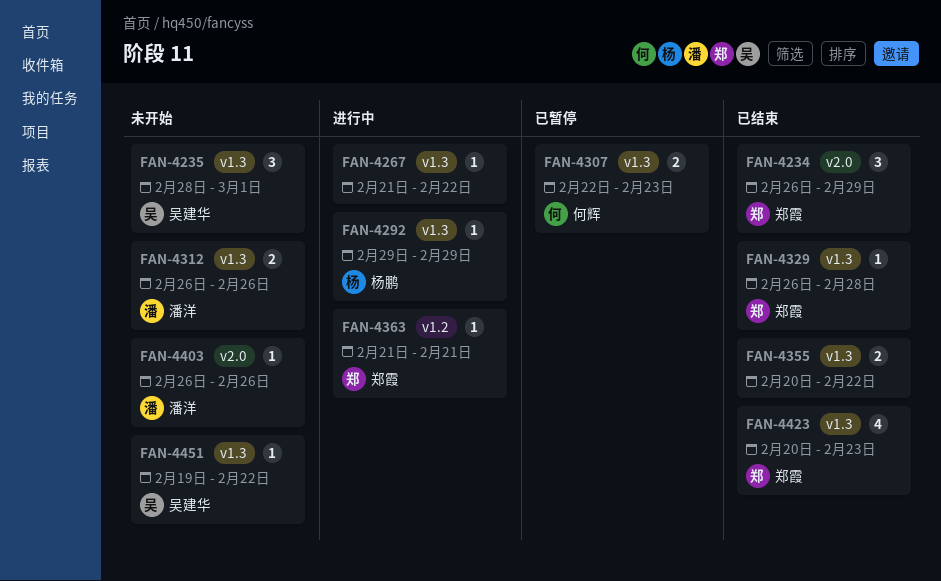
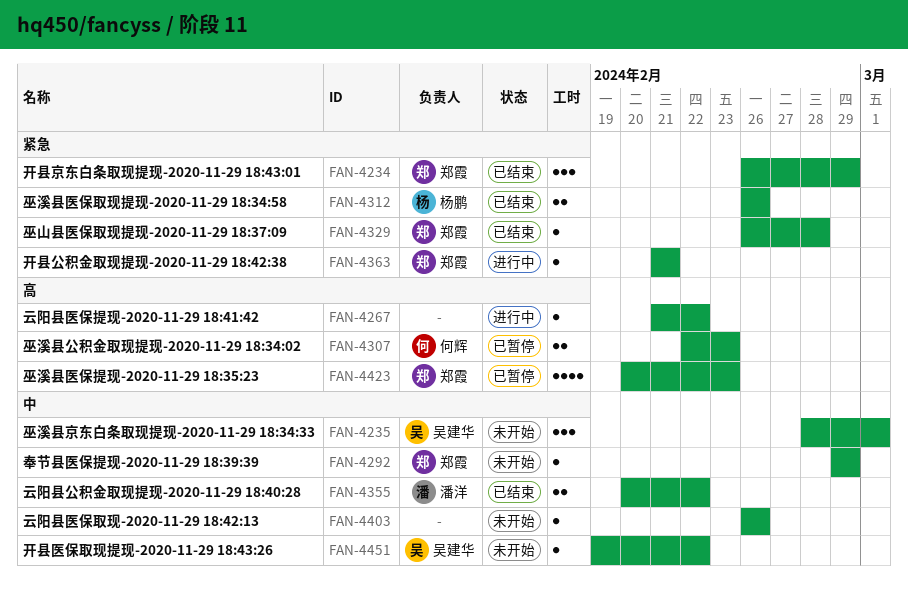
FAN-4292, status: 进行中 -> 未开始
FAN-4292, owner: 杨鹏 -> 郑霞
FAN-4312, status: 未开始 -> 已结束
FAN-4312, owner: 潘洋 -> 杨鹏
FAN-4355, owner: none -> 潘洋
FAN-4403, owner: 潘洋 -> none
FAN-4423, status: 已结束 -> 已暂停

